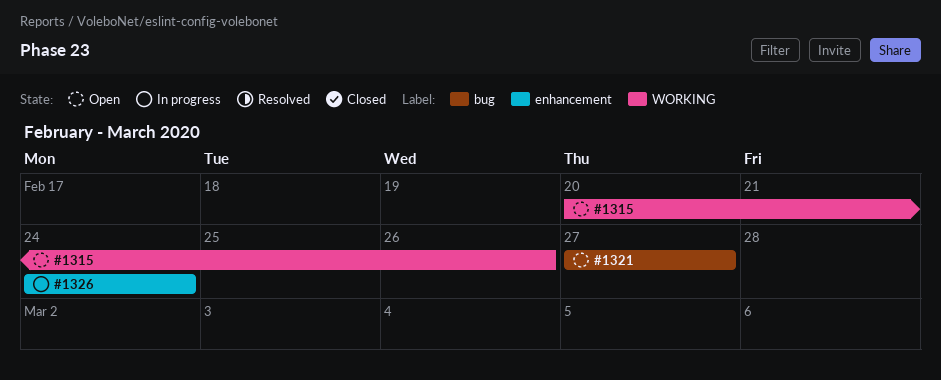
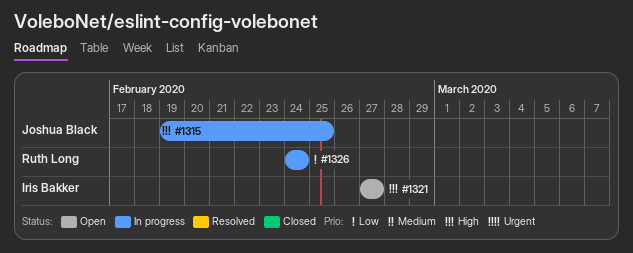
#1315, status: Open -> In progress
#1315, start: Feb 20 -> Feb 19
#1315, due: Feb 26 -> Feb 25

